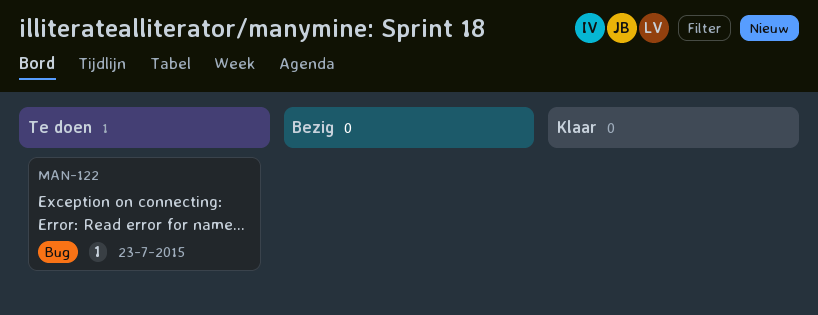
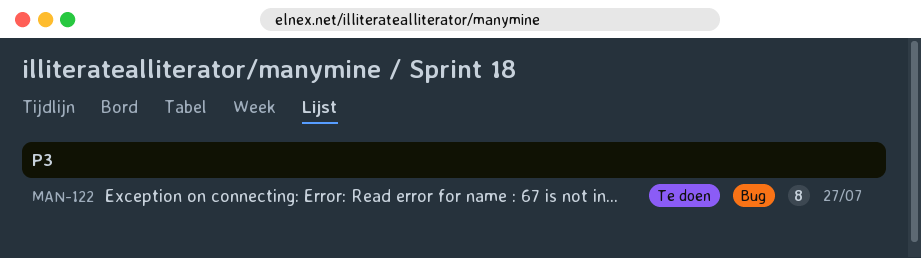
MAN-122, estimate: 1 -> 8
MAN-122, due: Jul 23 -> Jul 27

